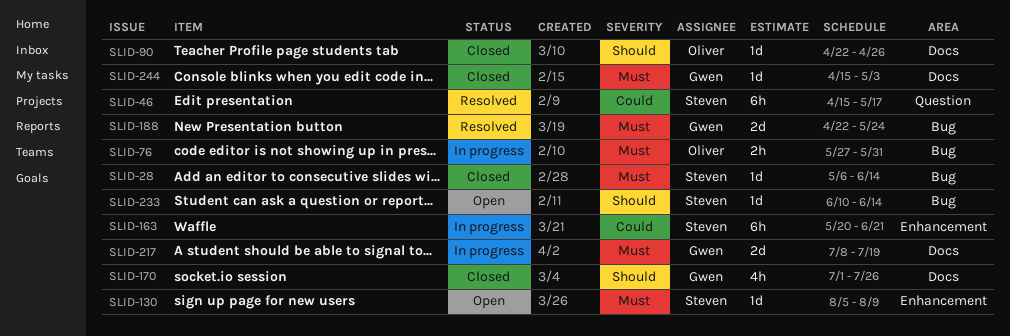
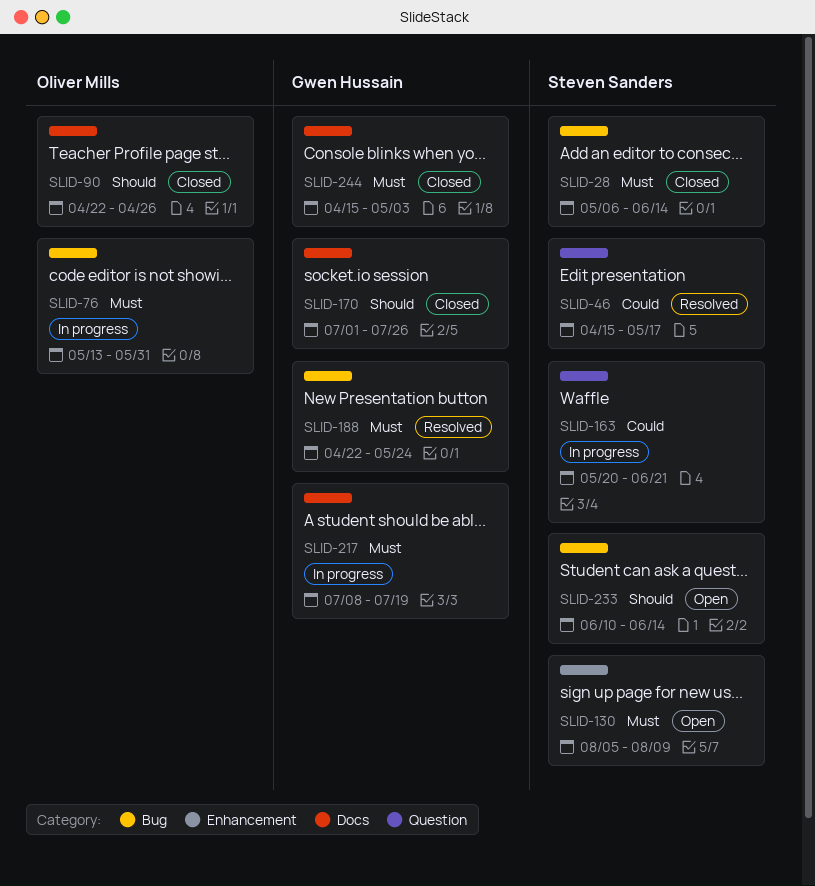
SLID-76, start: May 27 -> May 13
SLID-163, label: Enhancement -> Question

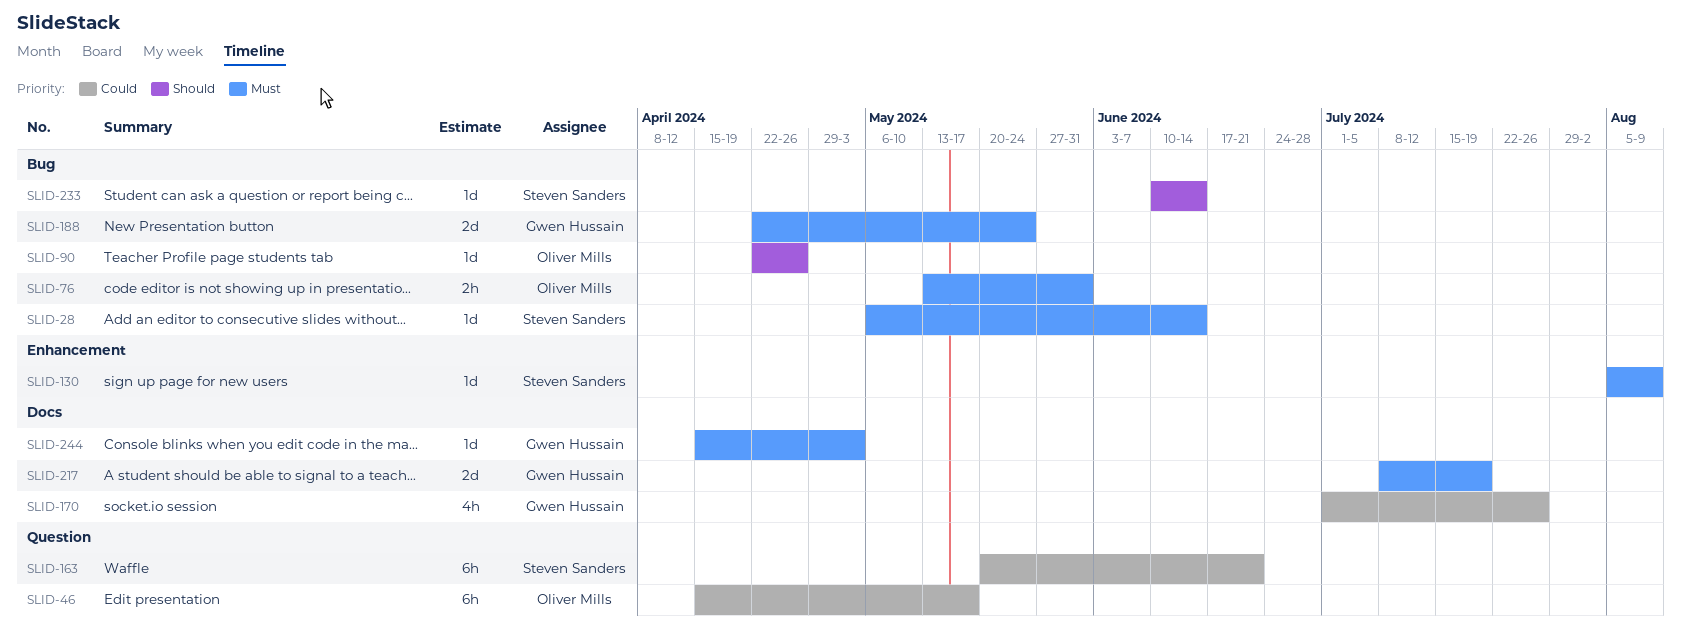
SLID-46, owner: Steven Sanders -> Oliver Mills
SLID-90, label: Docs -> Bug
SLID-170, priority: Should -> Could

